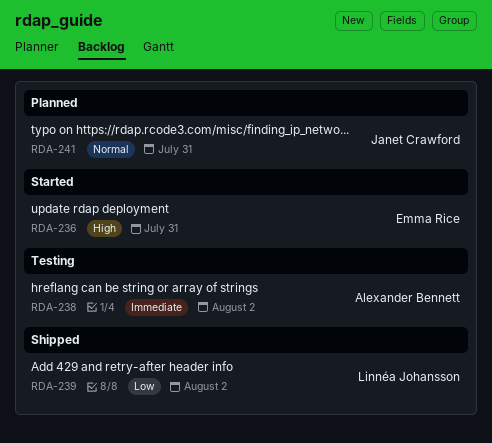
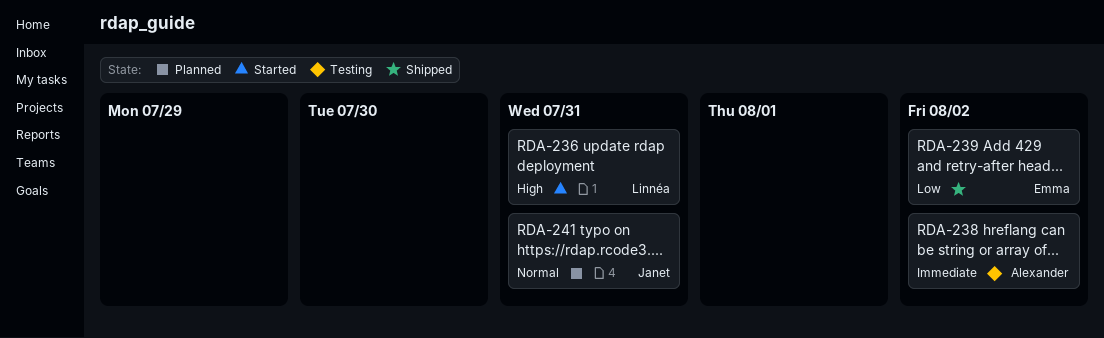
RDA-236, owner: Emma Rice -> Linnéa Johansson
RDA-239, owner: Linnéa Johansson -> Emma Rice

